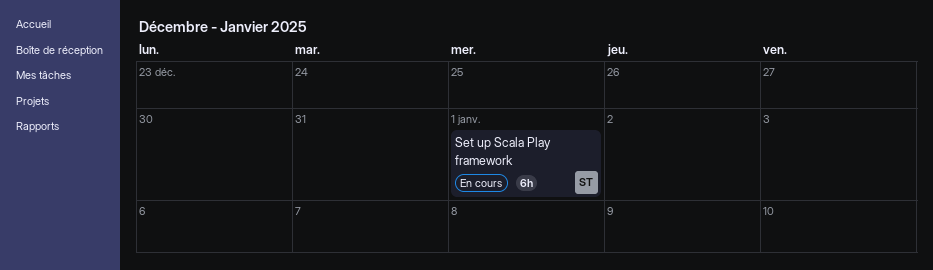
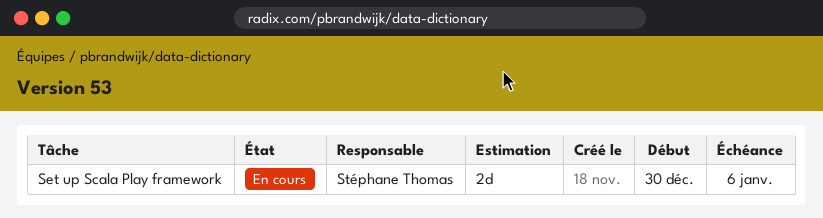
Set up Scala Play framework, estimate: 6h -> 2d
Set up Scala Play framework, due: Jan 1 -> Jan 6

